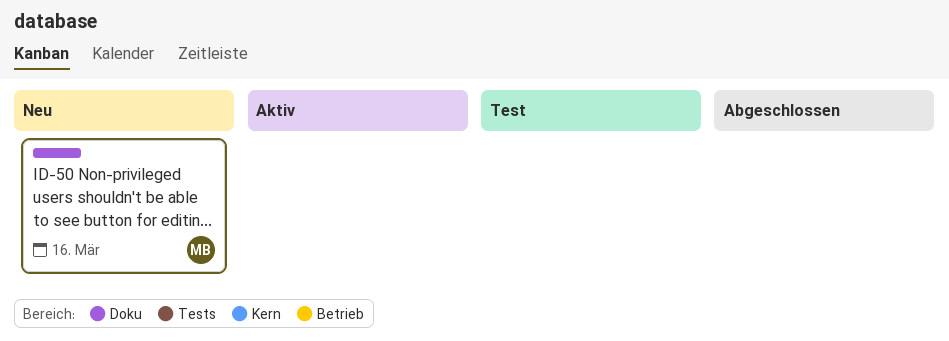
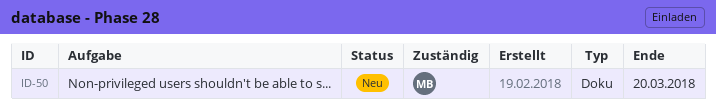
ID-50, due: Mar 16 -> Mar 20

